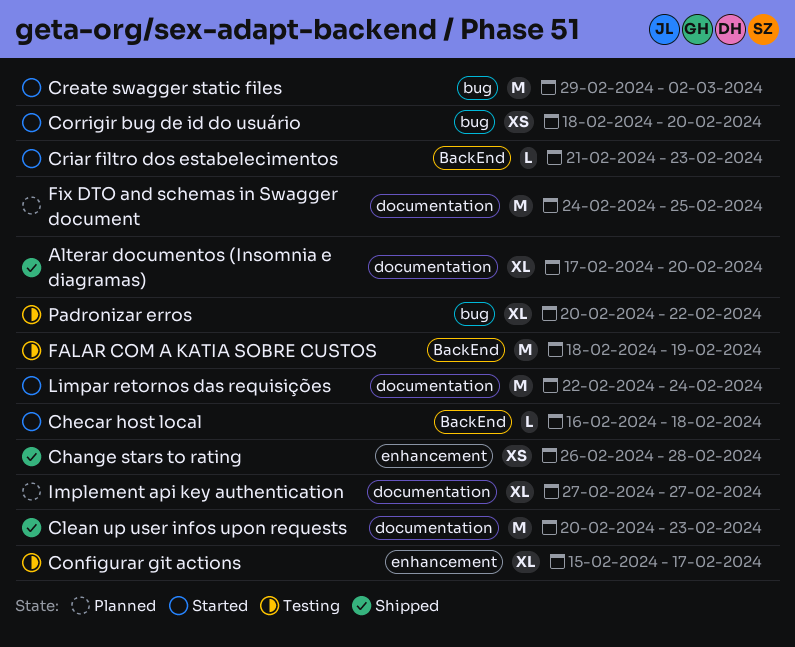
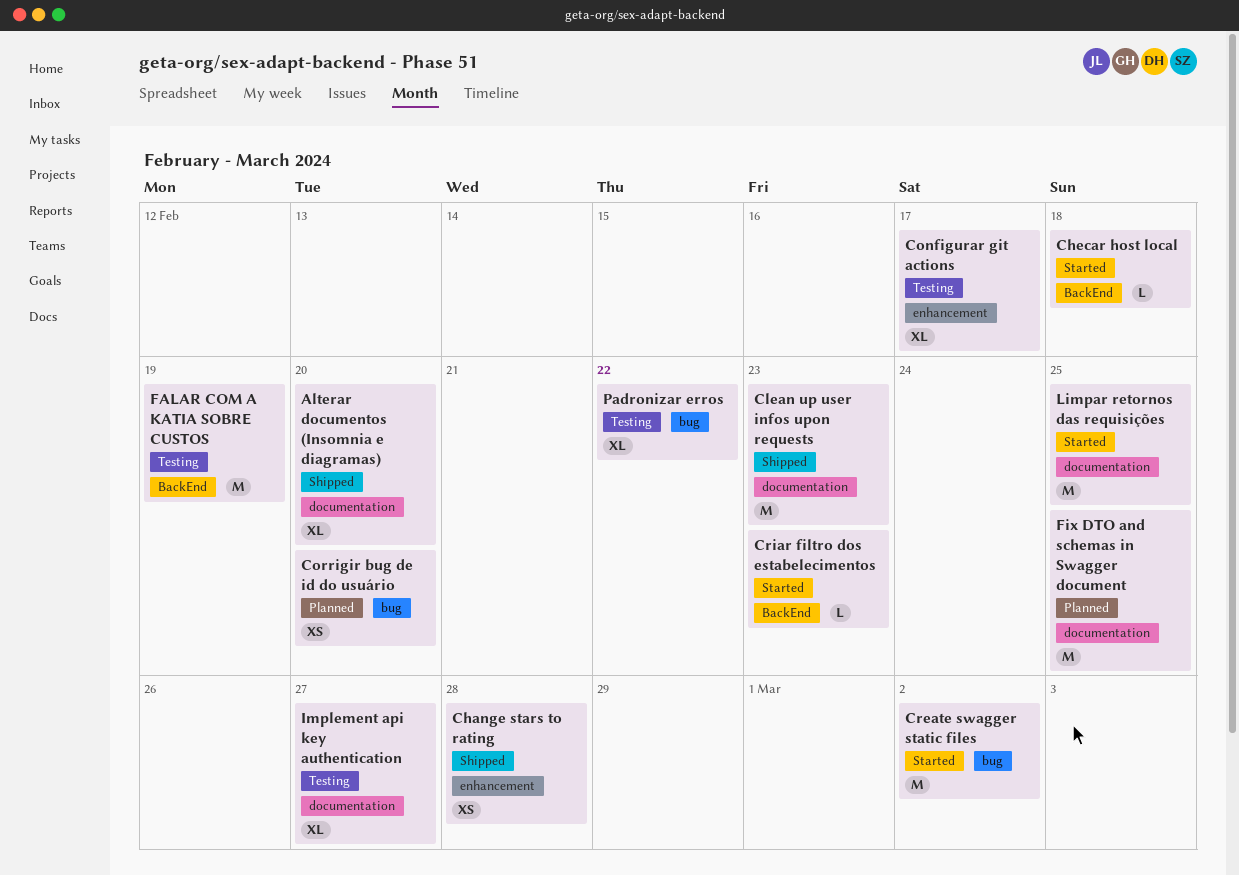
Corrigir bug de id do usuário, status: Started -> Planned
Implement api key authentication, status: Planned -> Testing
Limpar retornos das requisições, due: Feb 24 -> Feb 25

